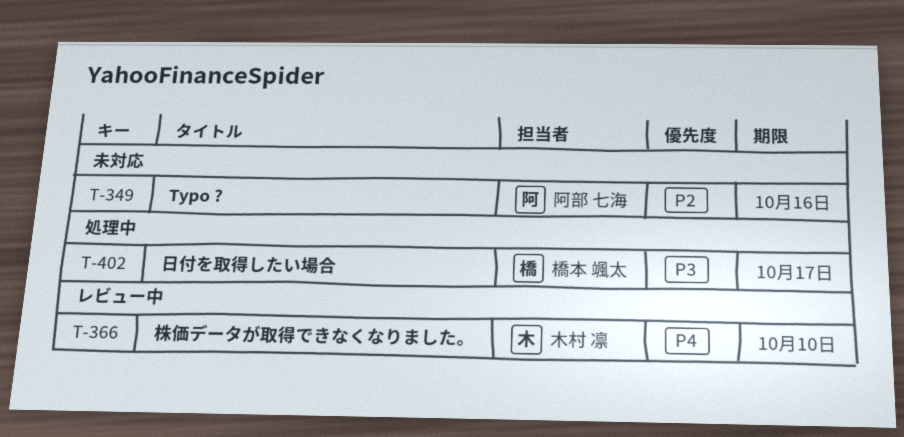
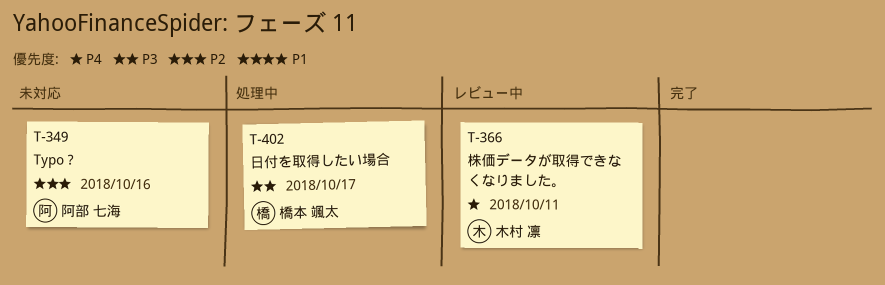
T-366, due: Oct 10 -> Oct 11

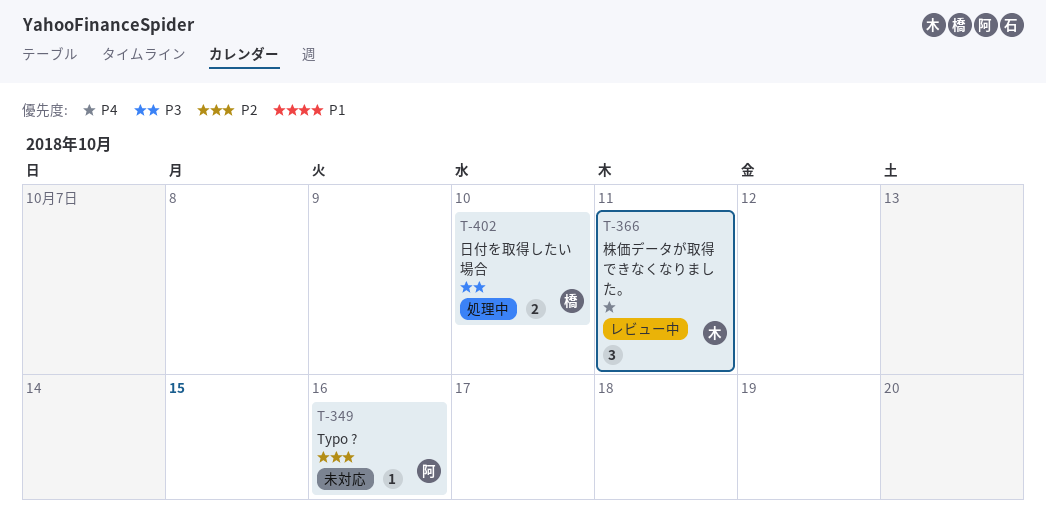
T-402, due: Oct 17 -> Oct 10

